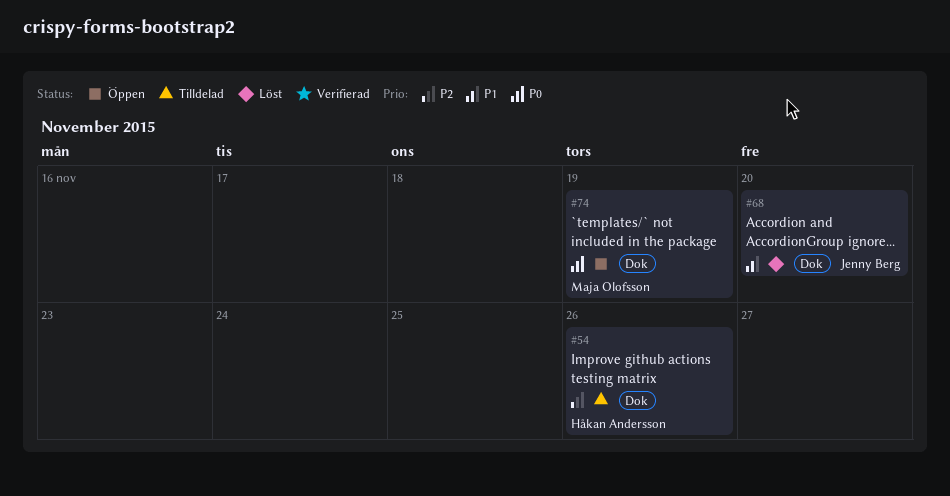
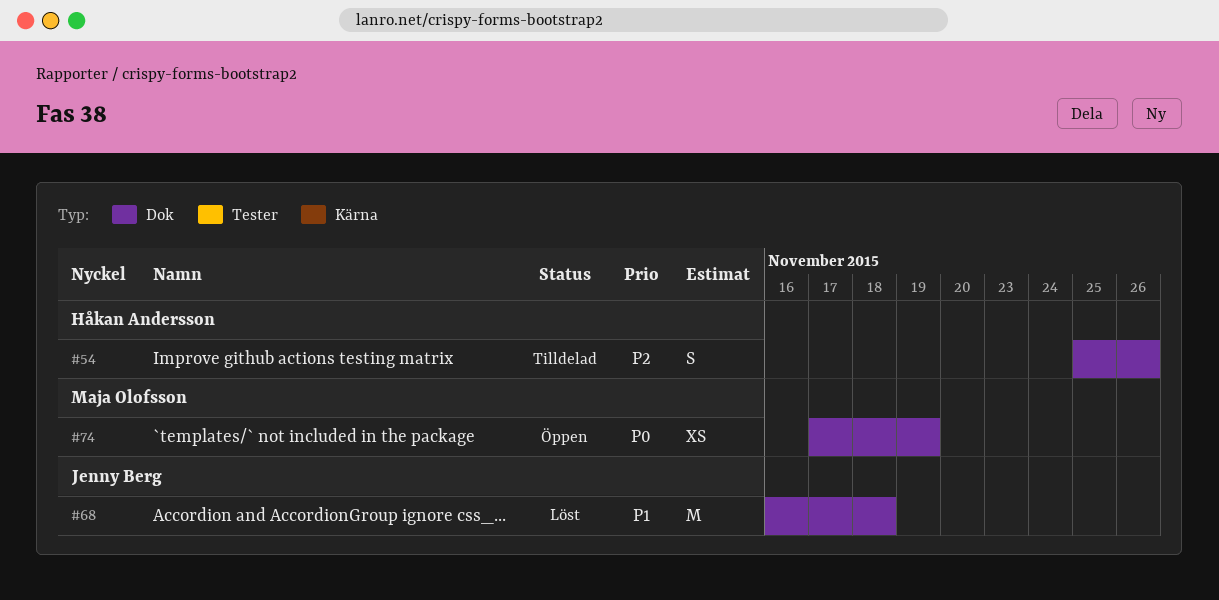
#68, due: Nov 20 -> Nov 18

